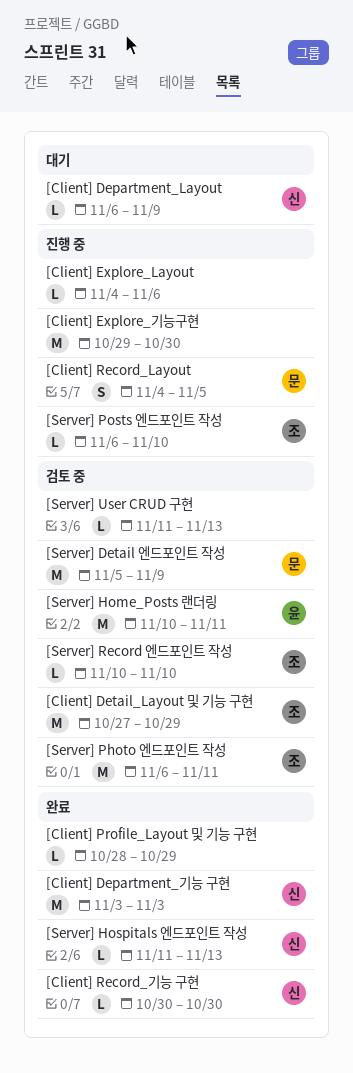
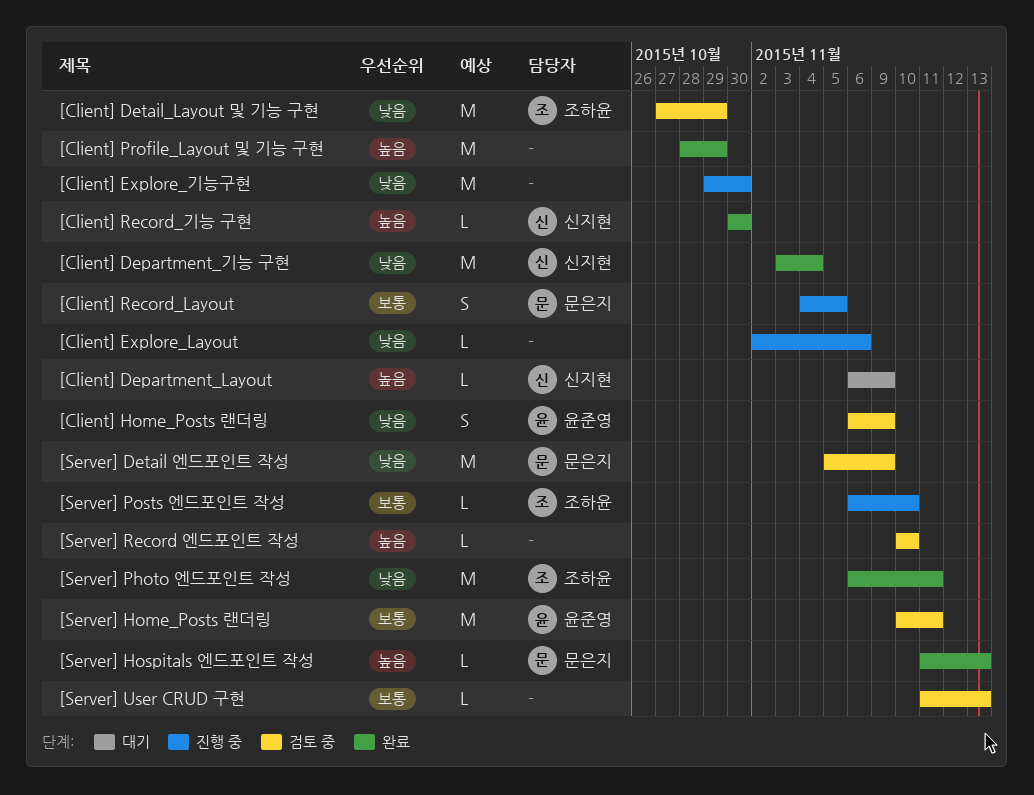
[Client] Department_기능 구현, due: Nov 3 -> Nov 4
[Client] Explore_Layout, start: Nov 4 -> Nov 2
[Client] Home_Posts 랜더링: none -> present
[Client] Profile_Layout 및 기능 구현, estimate: L -> M
[Server] Hospitals 엔드포인트 작성, owner: 신지현 -> 문은지
[Server] Photo 엔드포인트 작성, status: 검토 중 -> 완료
[Server] Record 엔드포인트 작성, owner: 조하윤 -> none

